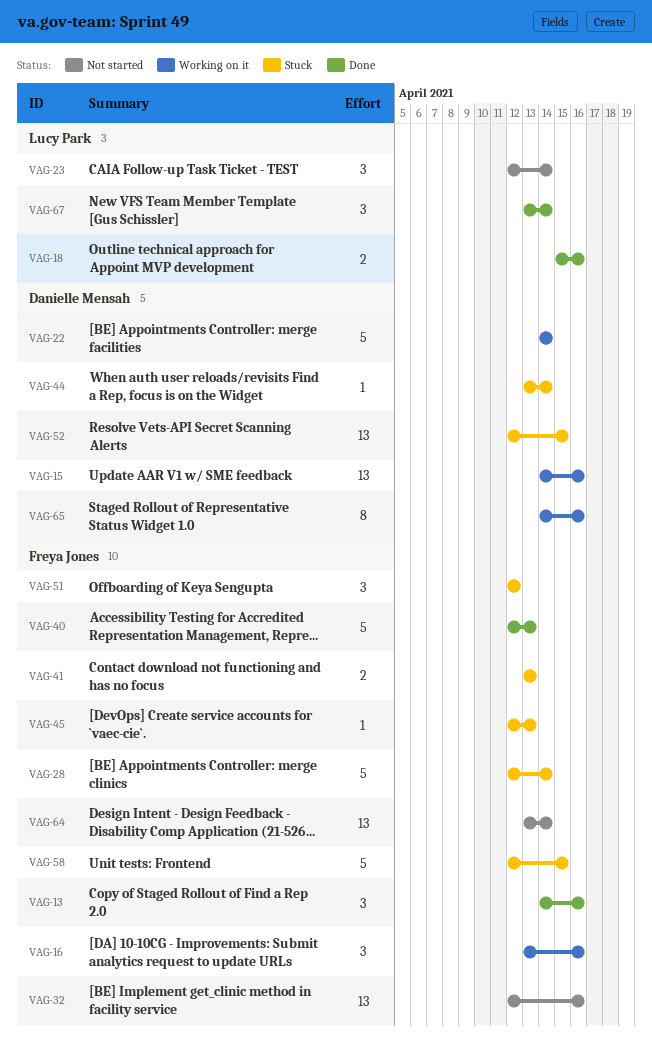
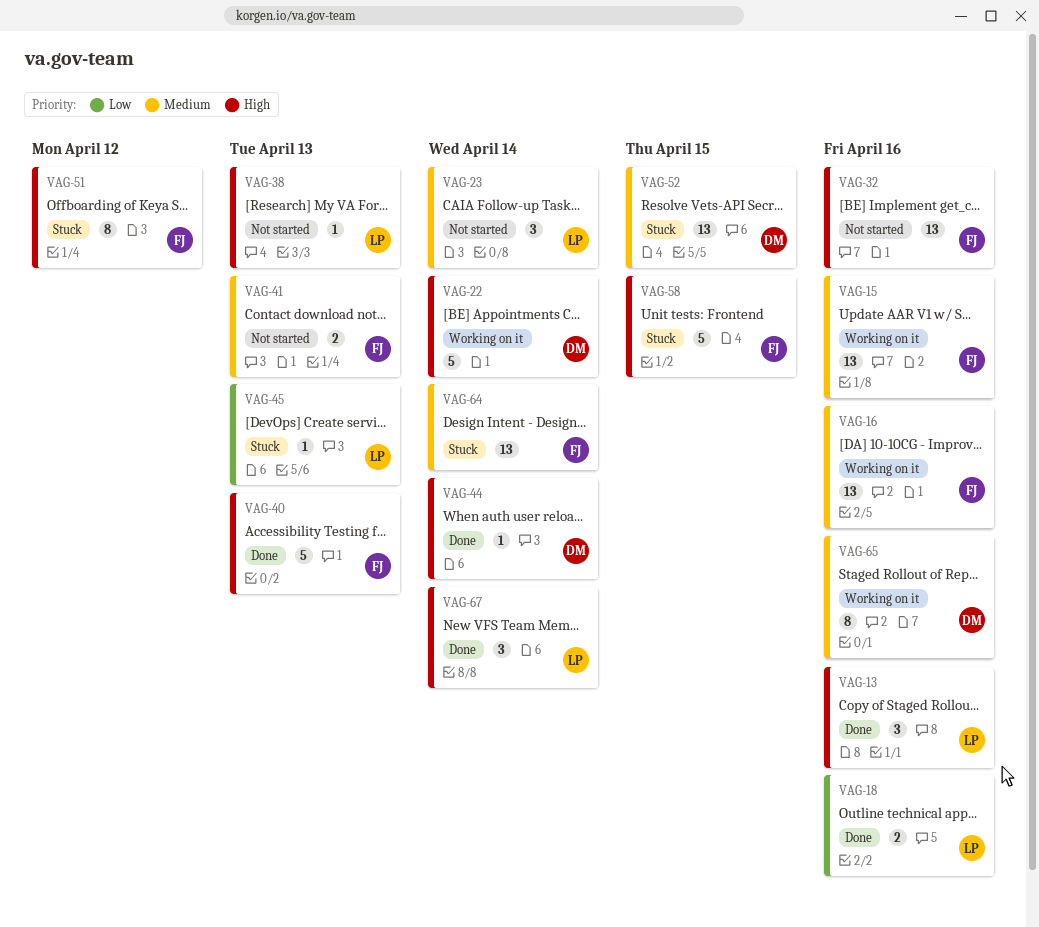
VAG-13, owner: Freya Jones -> Lucy Park
VAG-15, owner: Danielle Mensah -> Freya Jones
VAG-16, estimate: 3 -> 13
VAG-28: present -> none
VAG-38: none -> present
VAG-41, status: Stuck -> Not started
VAG-44, status: Stuck -> Done
VAG-45, owner: Freya Jones -> Lucy Park
VAG-51, estimate: 3 -> 8
VAG-64, status: Not started -> Stuck

